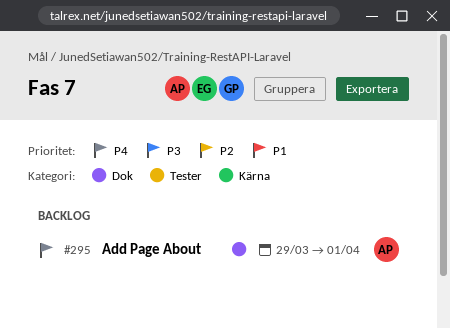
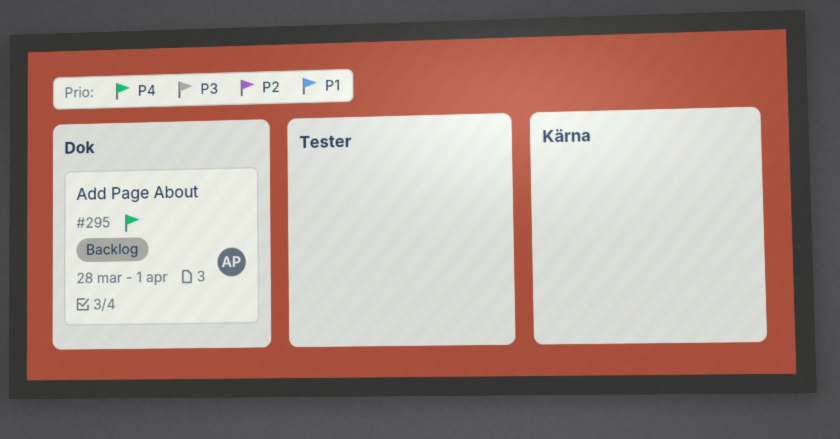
#295, start: Mar 29 -> Mar 28

